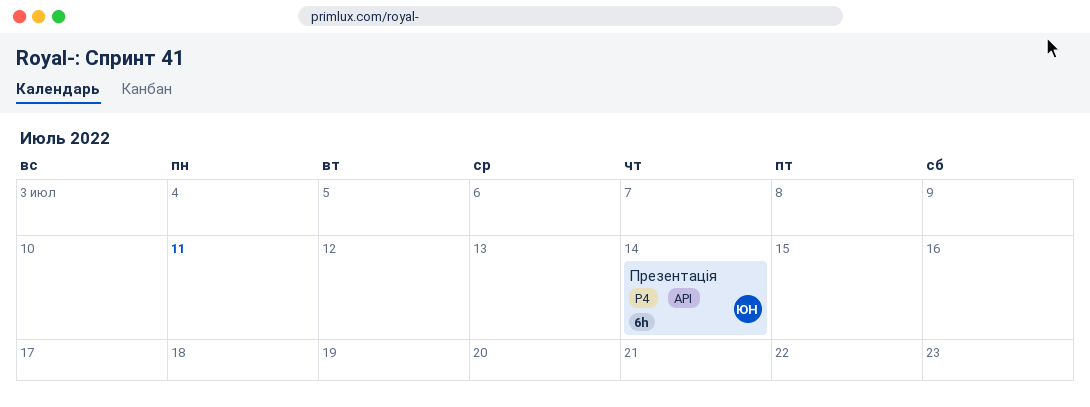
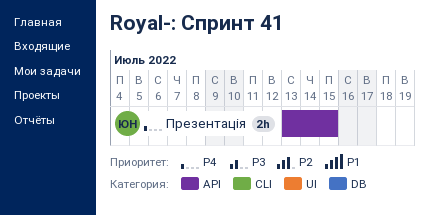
Презентація, estimate: 6h -> 2h
Презентація, due: Jul 14 -> Jul 15

